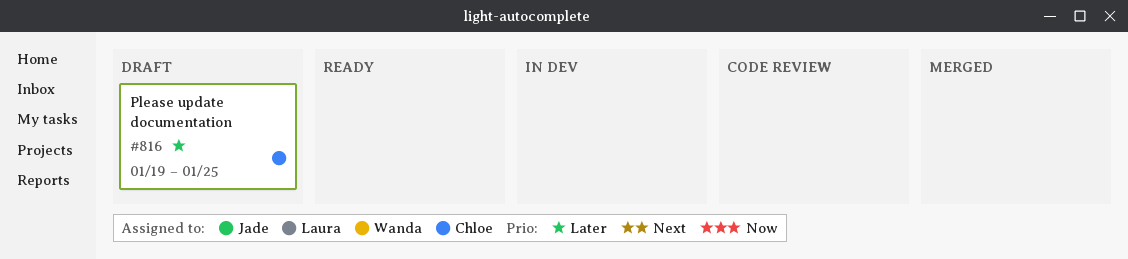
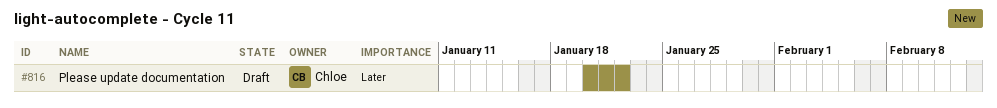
#816, start: Jan 19 -> Jan 20
#816, due: Jan 25 -> Jan 22

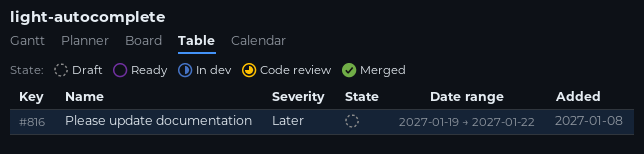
#816, start: Jan 20 -> Jan 19

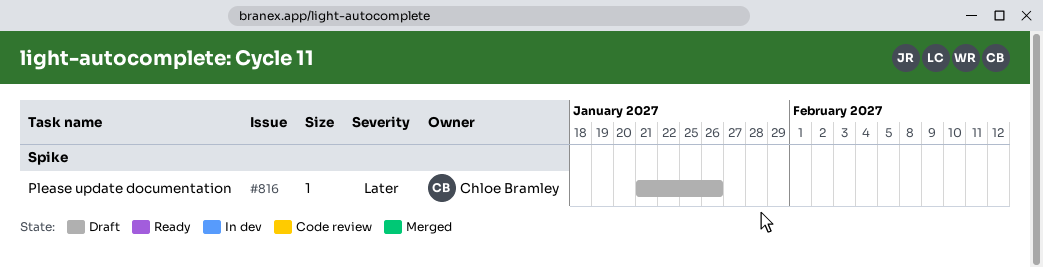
#816, start: Jan 19 -> Jan 21
#816, due: Jan 22 -> Jan 26

